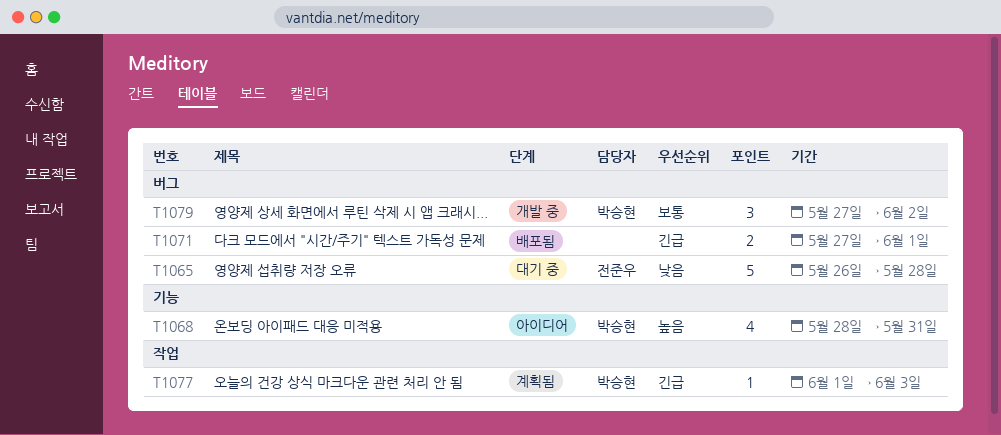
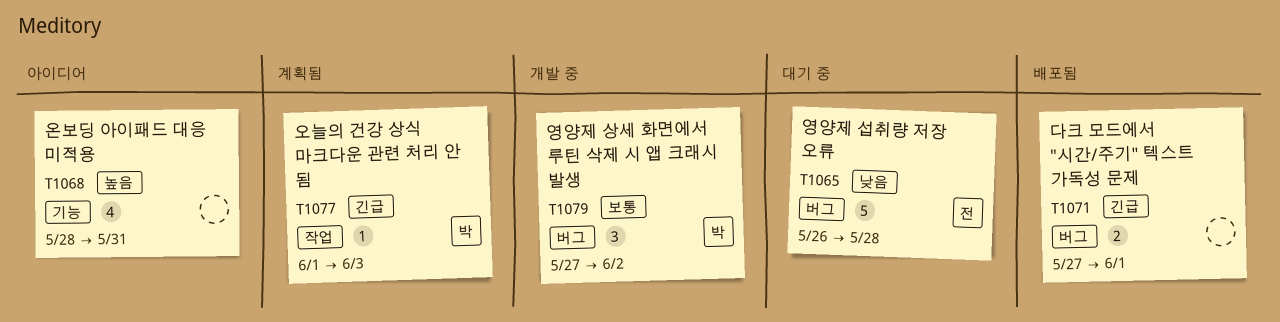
T1068, owner: 박승현 -> none

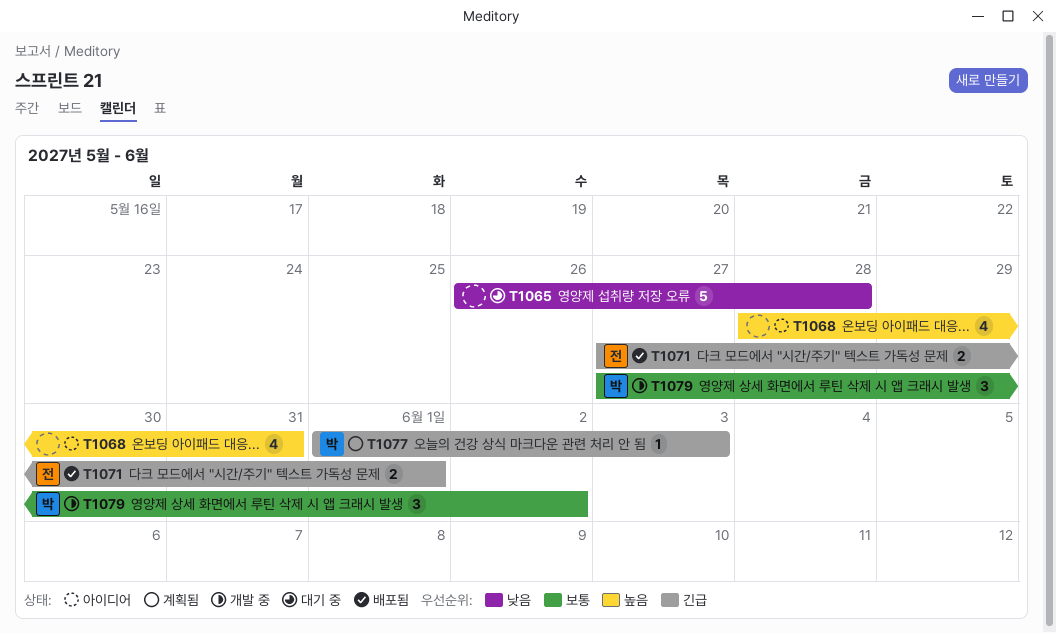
T1065, owner: 전 -> none
T1071, owner: none -> 전

